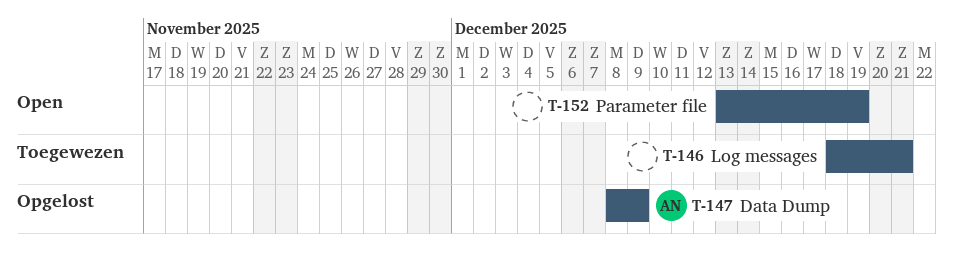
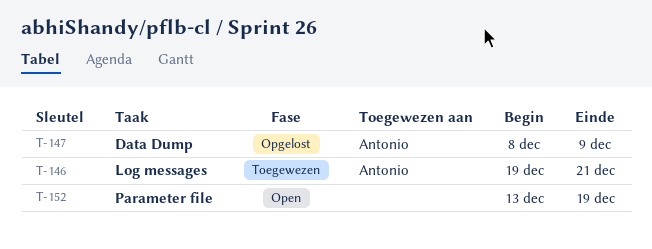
T-146, owner: none -> Antonio
T-146, start: Dec 18 -> Dec 19

